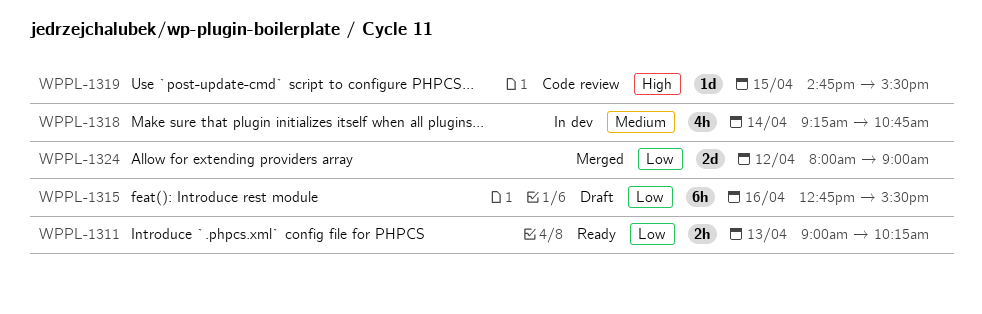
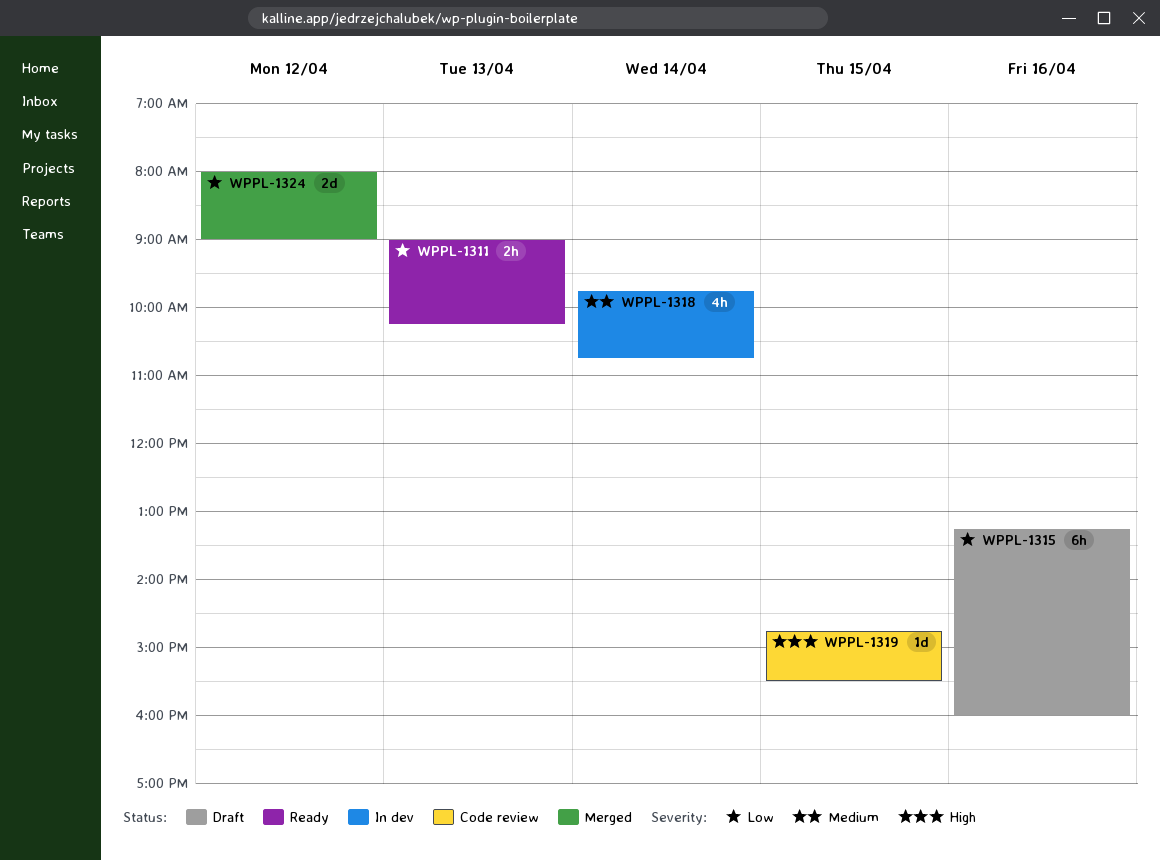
WPPL-1315, begins: 12:45 -> 13:15
WPPL-1315, ends: 15:30 -> 16:00
WPPL-1318, begins: 09:15 -> 09:45

